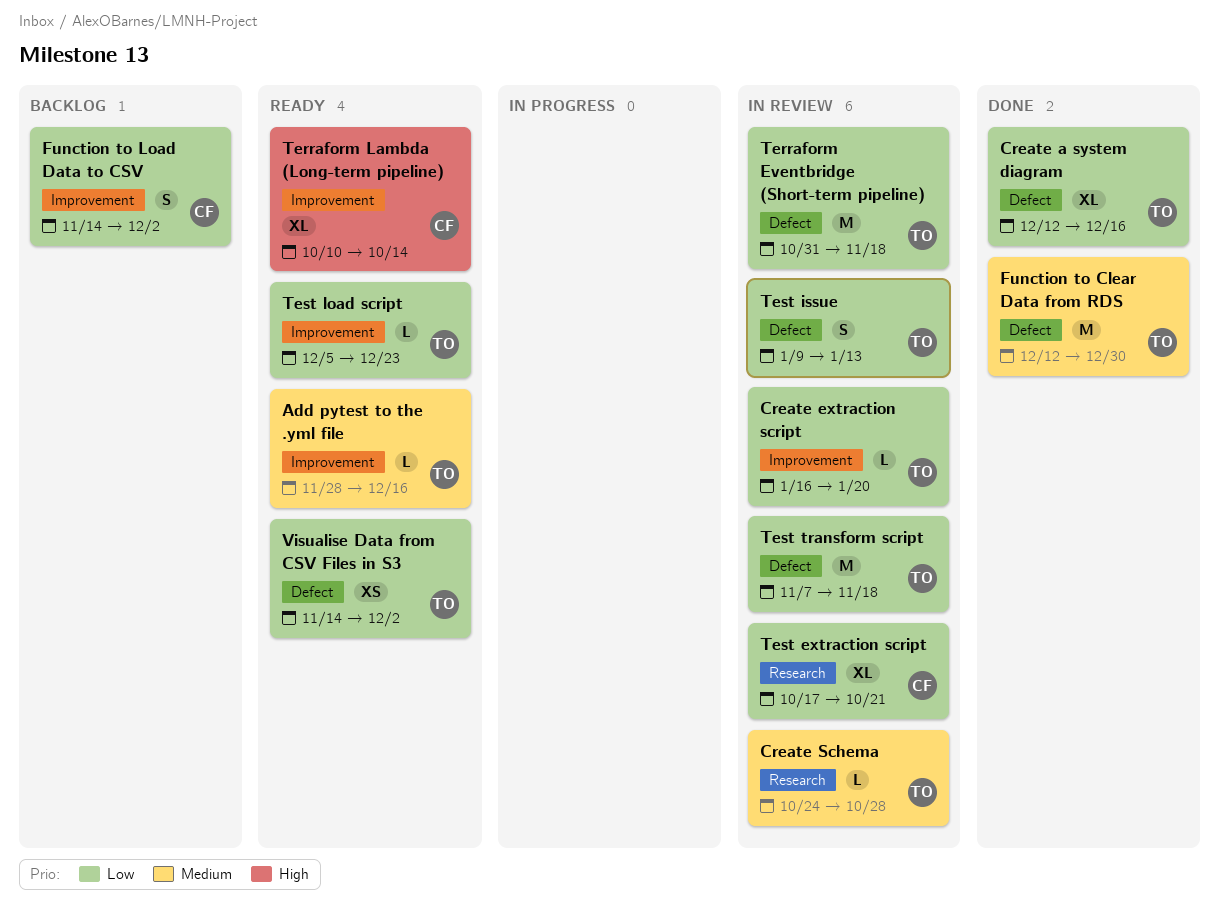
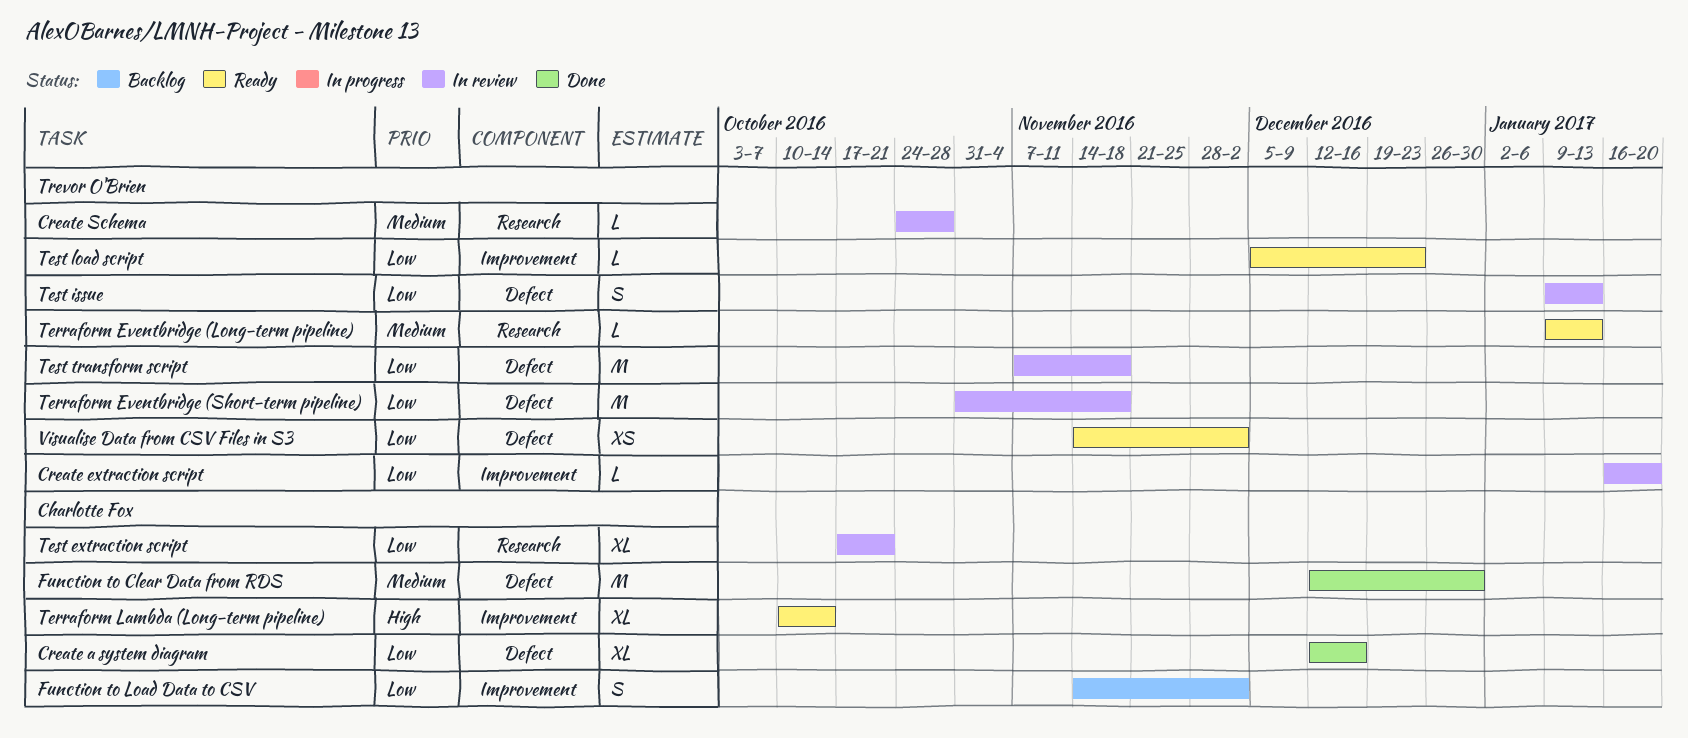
Add pytest to the .yml file: present -> none
Create a system diagram, owner: Trevor O'Brien -> Charlotte Fox
Function to Clear Data from RDS, owner: Trevor O'Brien -> Charlotte Fox
Terraform Eventbridge (Long-term pipeline): none -> present

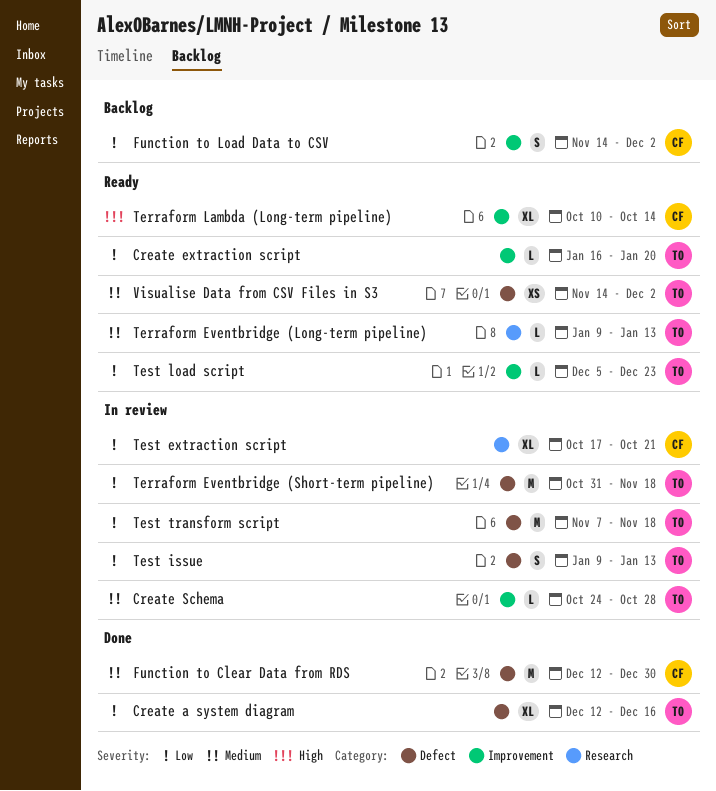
Create a system diagram, owner: Charlotte Fox -> Trevor O'Brien
Create extraction script, status: In review -> Ready
Create Schema, label: Research -> Improvement
Visualise Data from CSV Files in S3, priority: Low -> Medium

